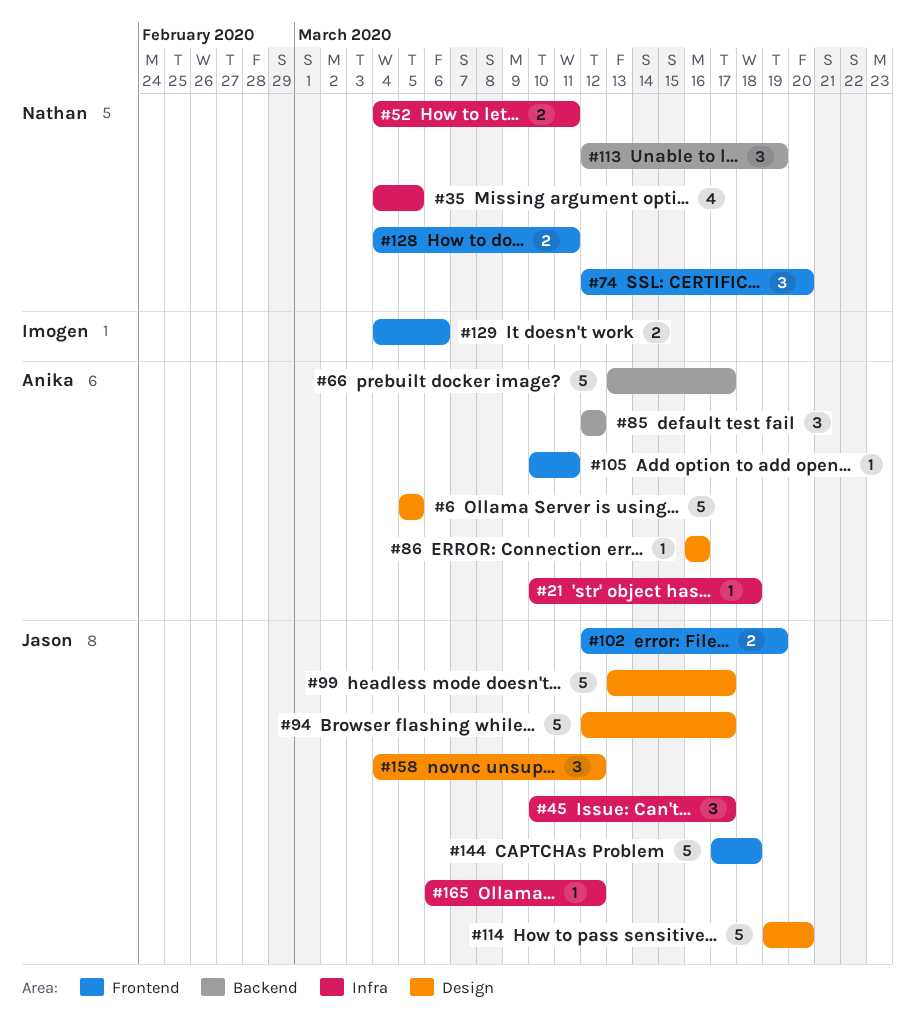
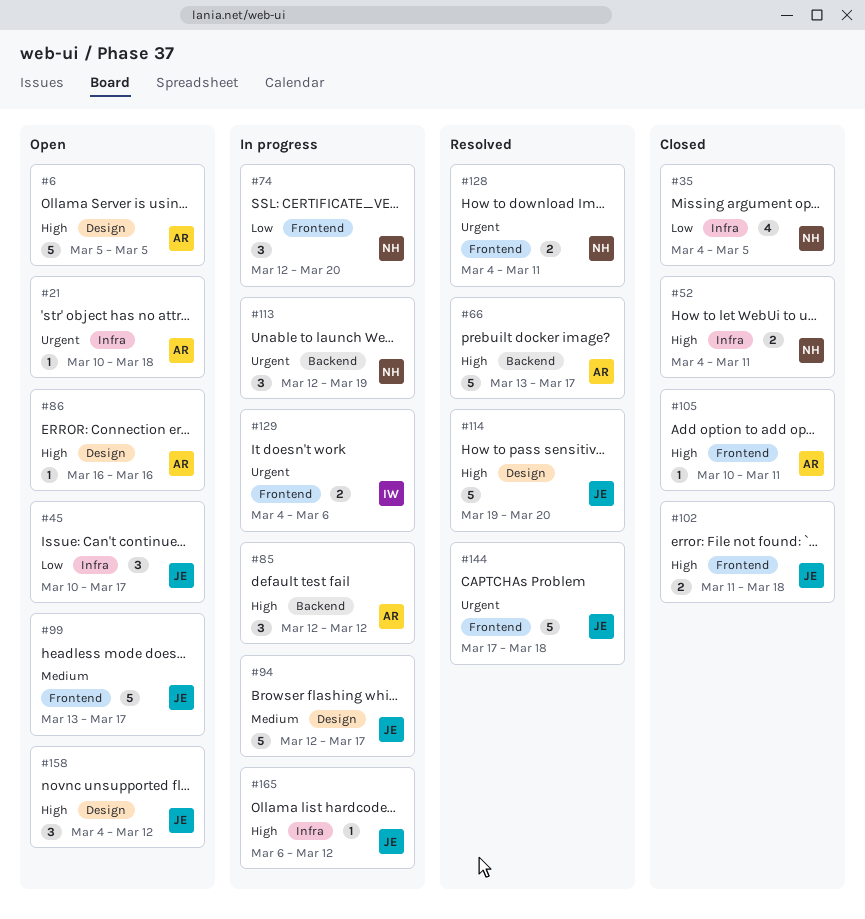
#99, label: Design -> Frontend
#102, start: Mar 12 -> Mar 11
#102, due: Mar 19 -> Mar 18

